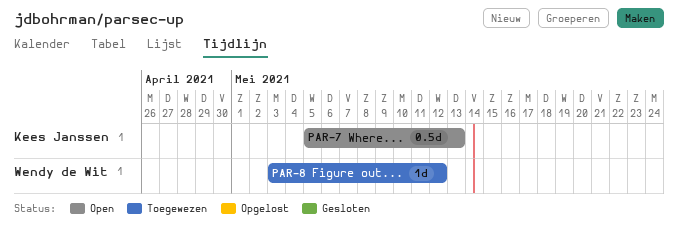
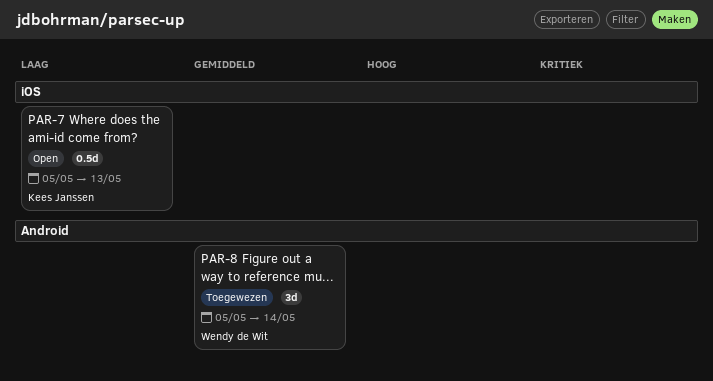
PAR-8, estimate: 1d -> 3d
PAR-8, start: May 3 -> May 5
PAR-8, due: May 12 -> May 14

